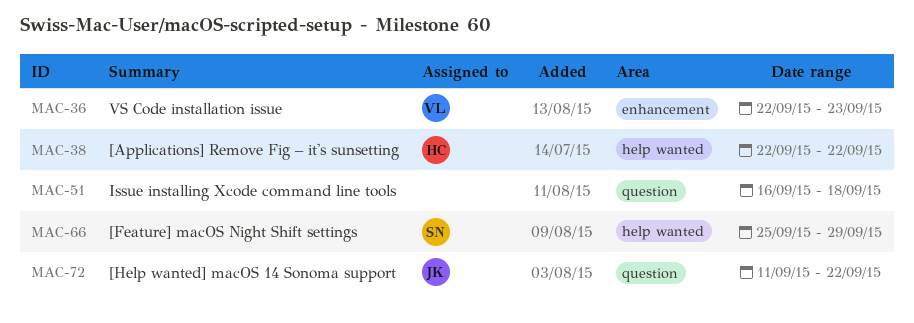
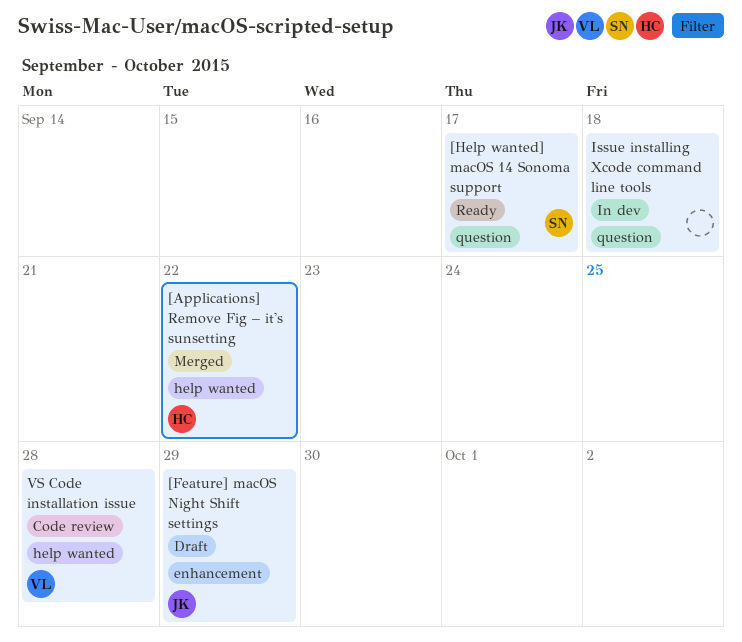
[Feature] macOS Night Shift settings, owner: SN -> JK
[Feature] macOS Night Shift settings, label: help wanted -> enhancement
[Help wanted] macOS 14 Sonoma support, owner: JK -> SN
[Help wanted] macOS 14 Sonoma support, due: Sep 22 -> Sep 17
VS Code installation issue, label: enhancement -> help wanted
VS Code installation issue, due: Sep 23 -> Sep 28

